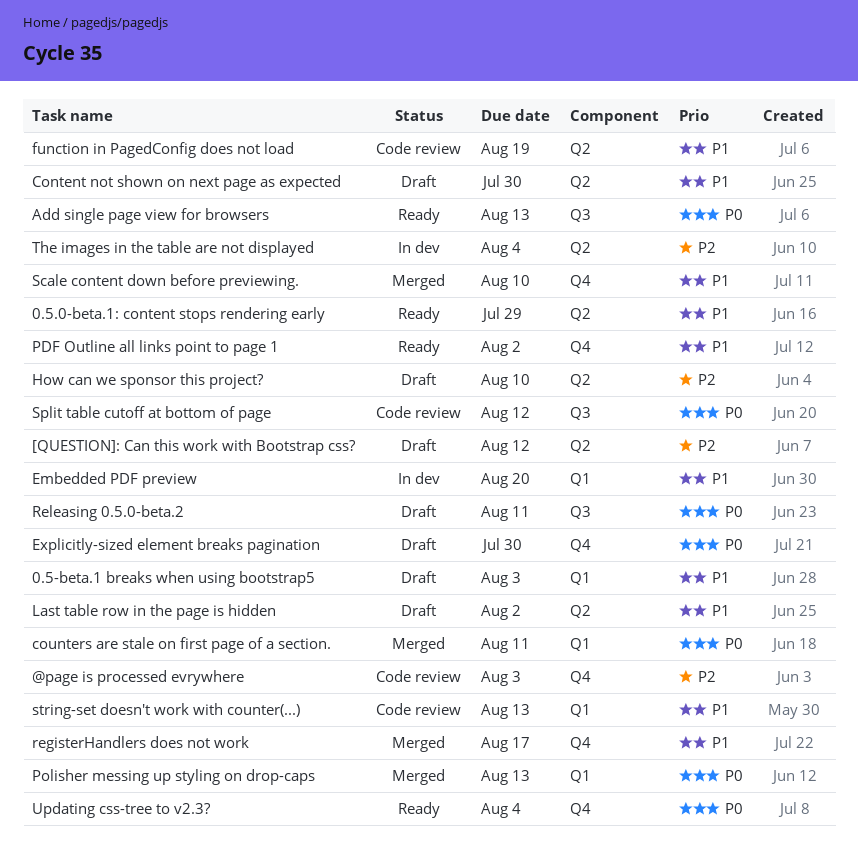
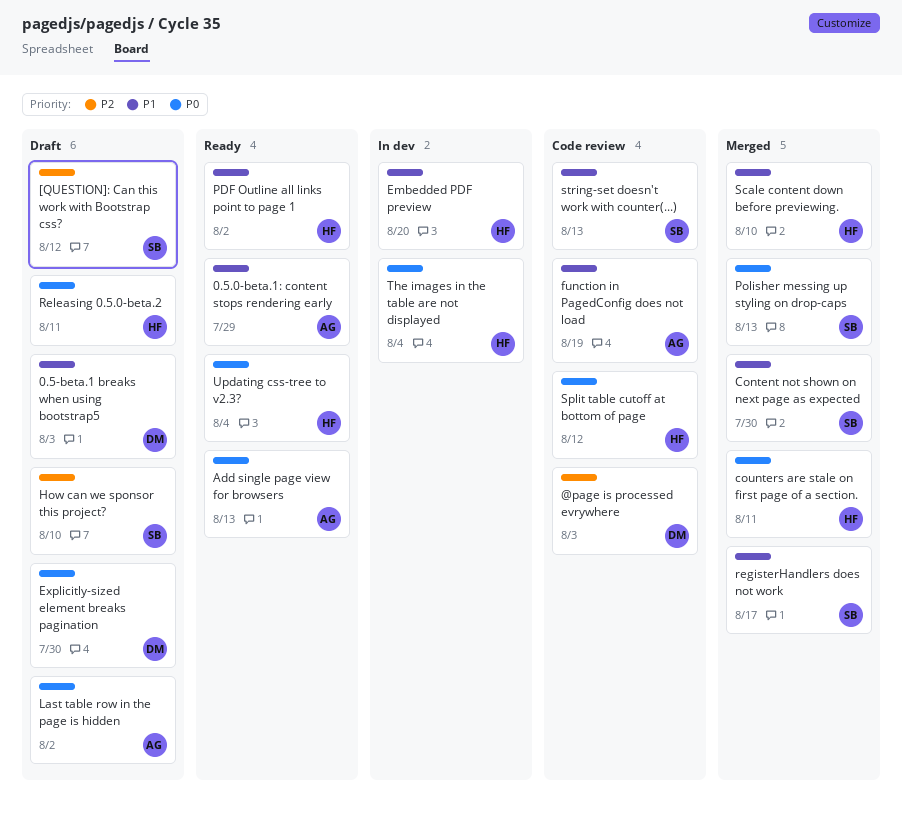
Content not shown on next page as expected, status: Draft -> Merged
Last table row in the page is hidden, priority: P1 -> P0
The images in the table are not displayed, priority: P2 -> P0

